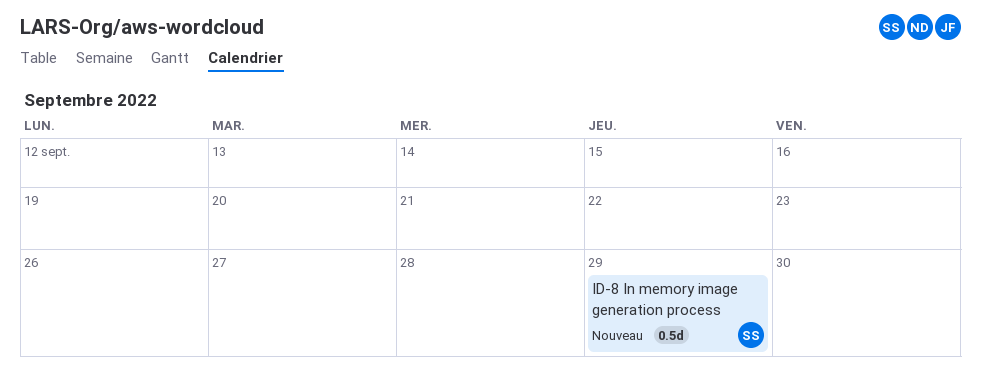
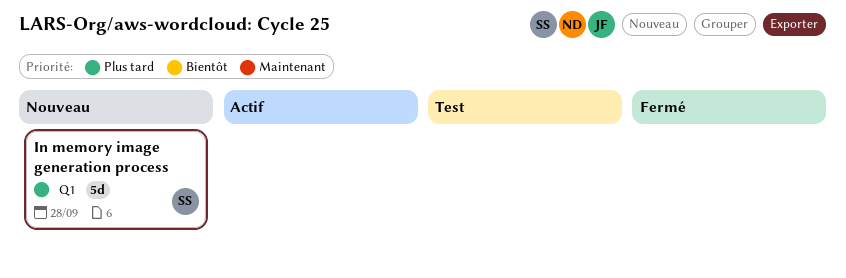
In memory image generation process, estimate: 0.5d -> 5d
In memory image generation process, due: Sep 29 -> Sep 28

